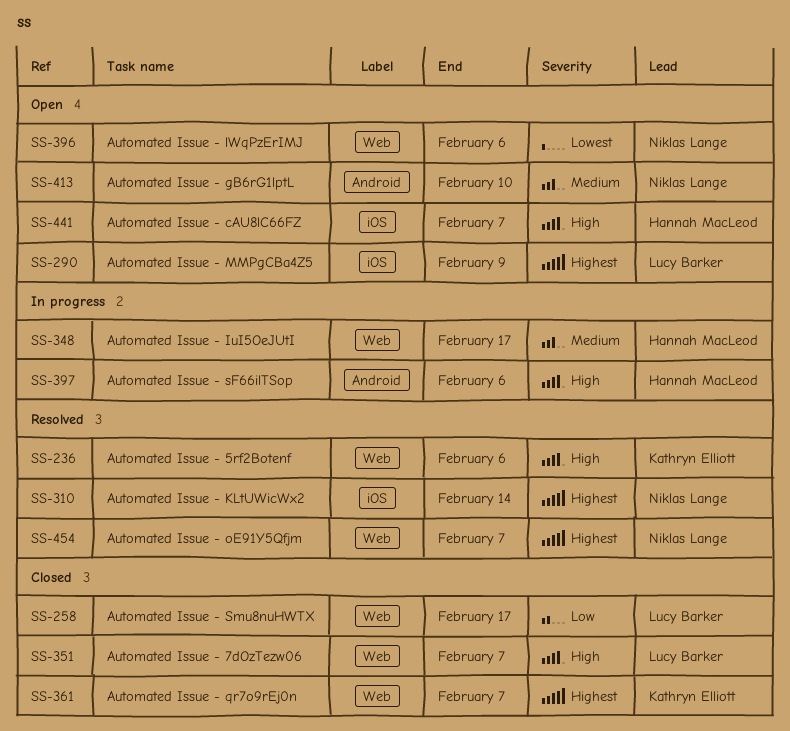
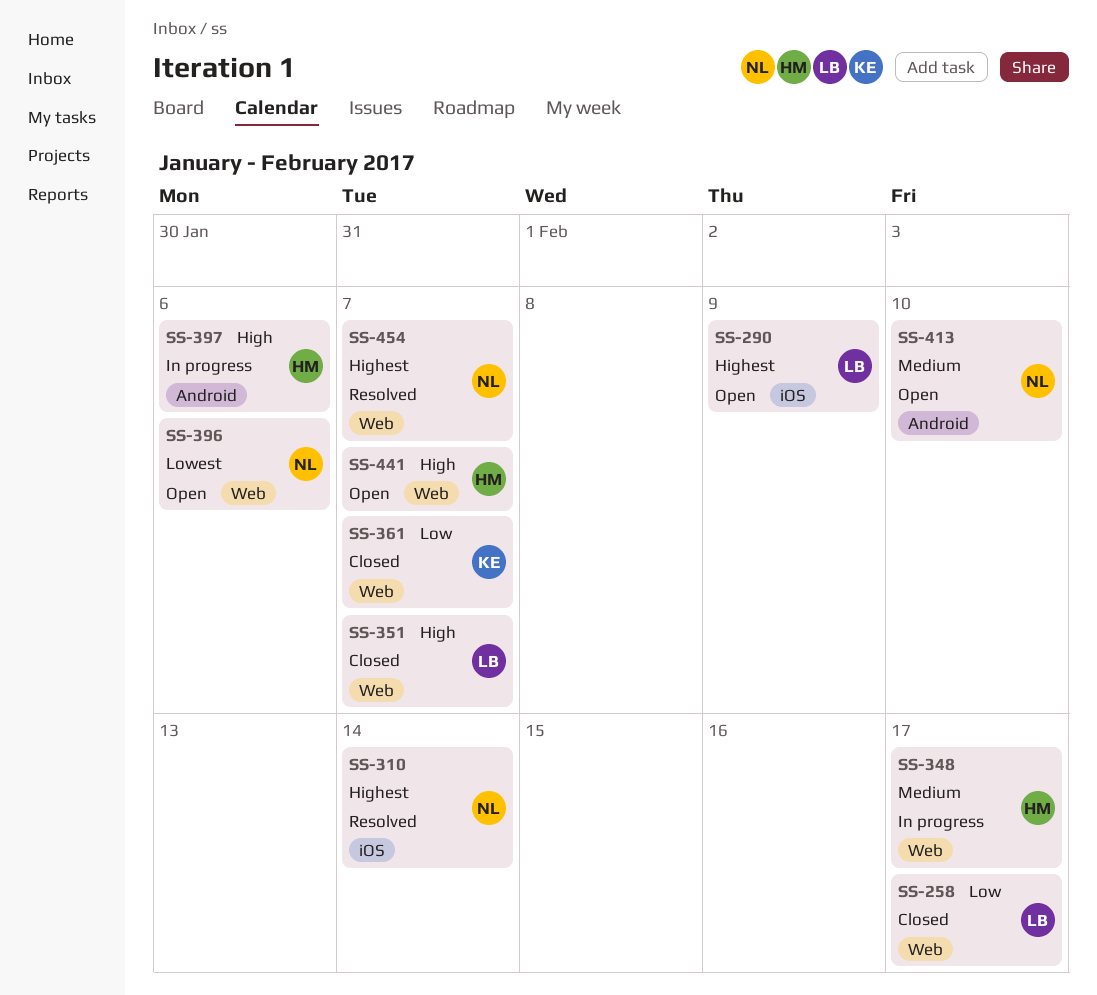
SS-236: present -> none
SS-361, priority: Highest -> Low
SS-441, label: iOS -> Web

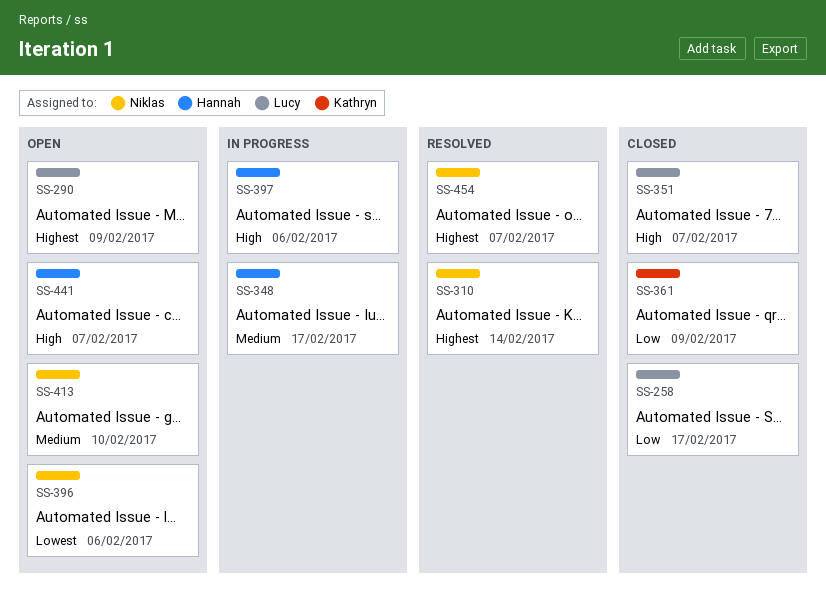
SS-361, due: Feb 7 -> Feb 9

